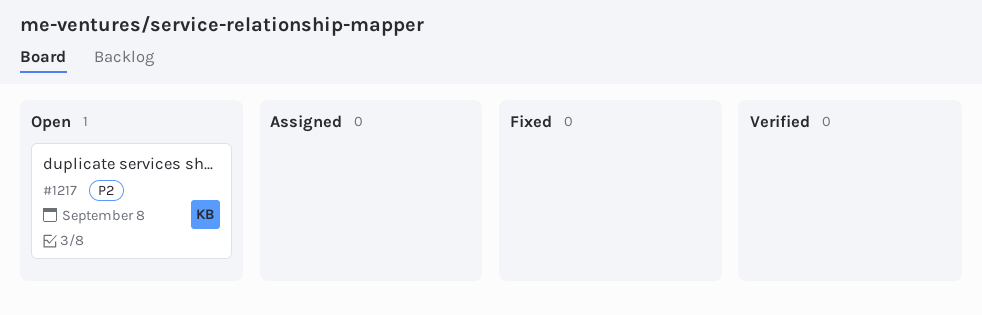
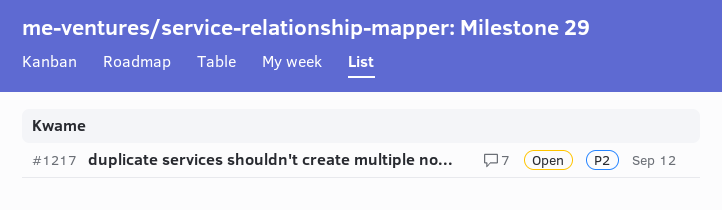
#1217, due: Sep 8 -> Sep 12

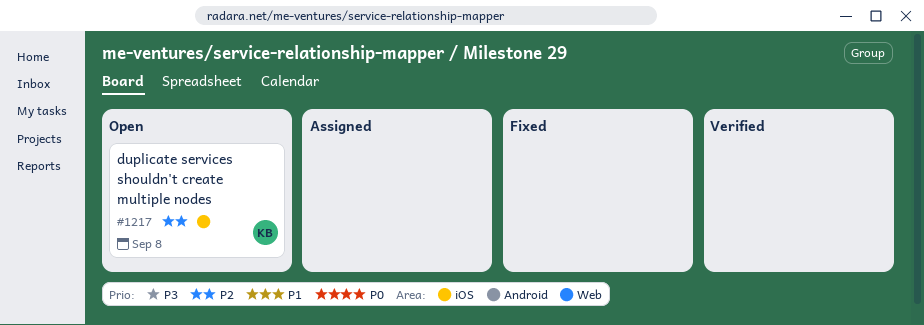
#1217, due: Sep 12 -> Sep 8

